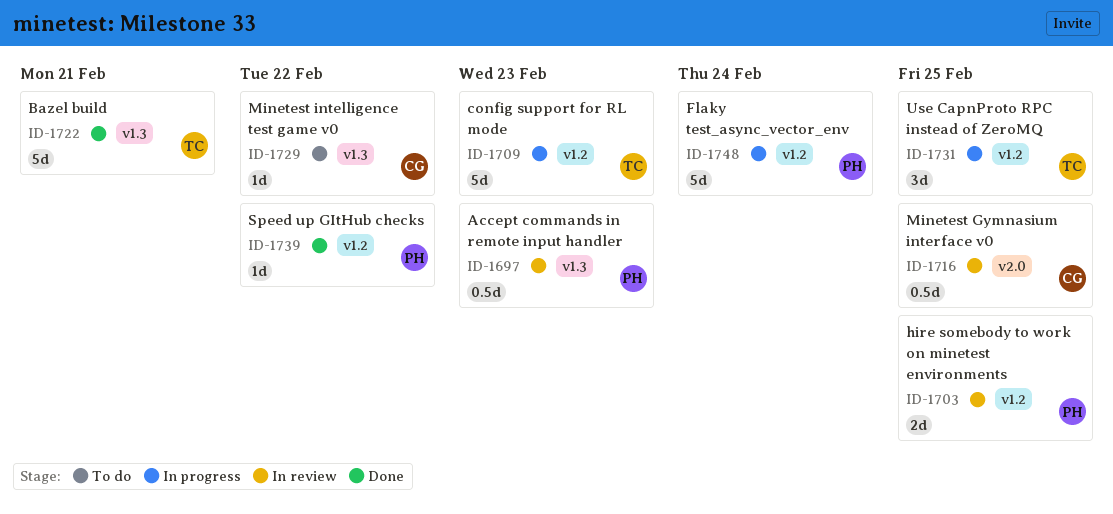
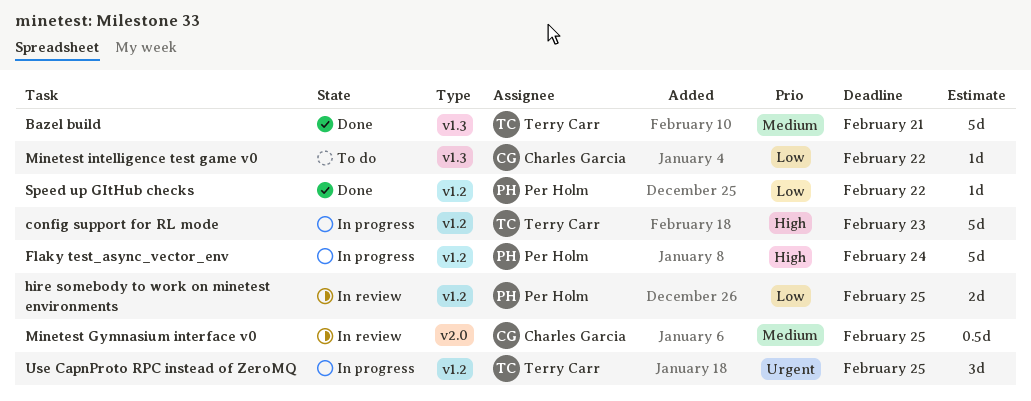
Accept commands in remote input handler: present -> none

